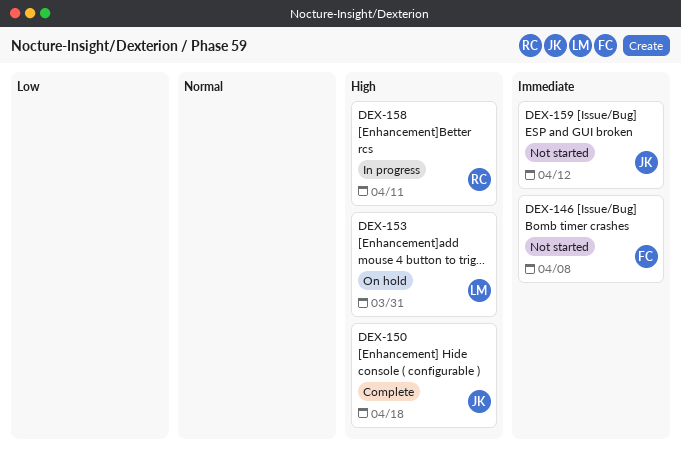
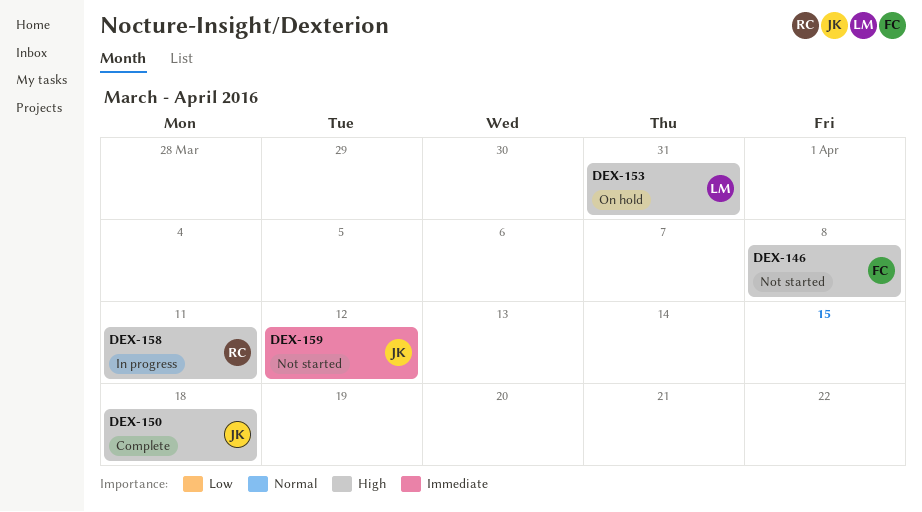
DEX-146, priority: Immediate -> High

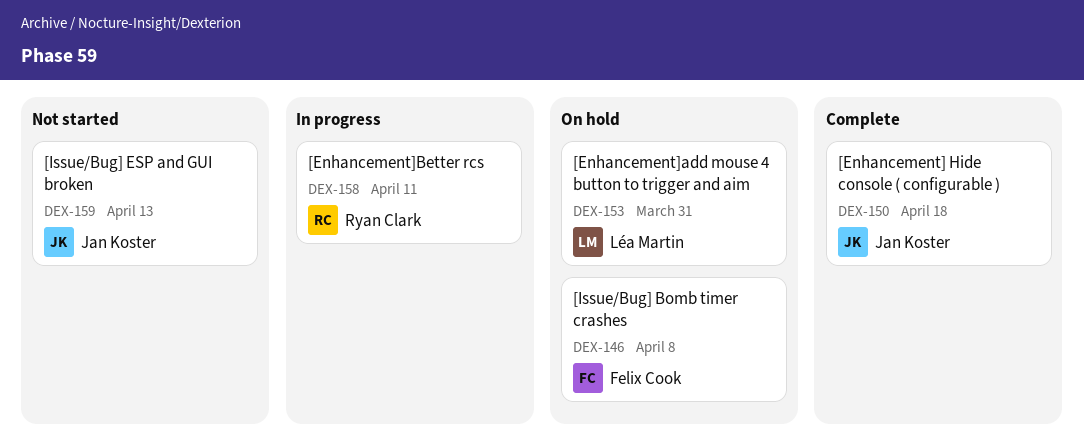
DEX-146, status: Not started -> On hold
DEX-159, due: Apr 12 -> Apr 13

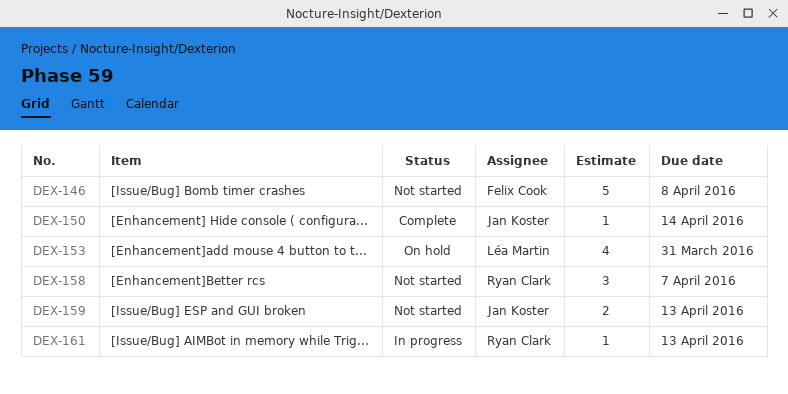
DEX-146, status: On hold -> Not started
DEX-150, due: Apr 18 -> Apr 14
DEX-158, status: In progress -> Not started
DEX-158, due: Apr 11 -> Apr 7
DEX-161: none -> present

